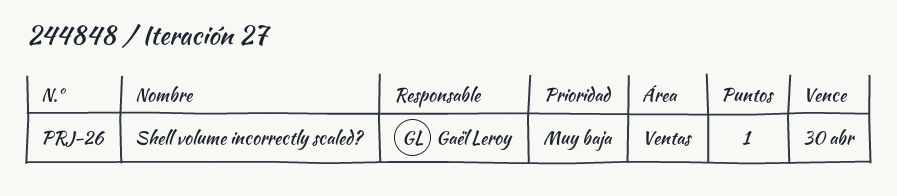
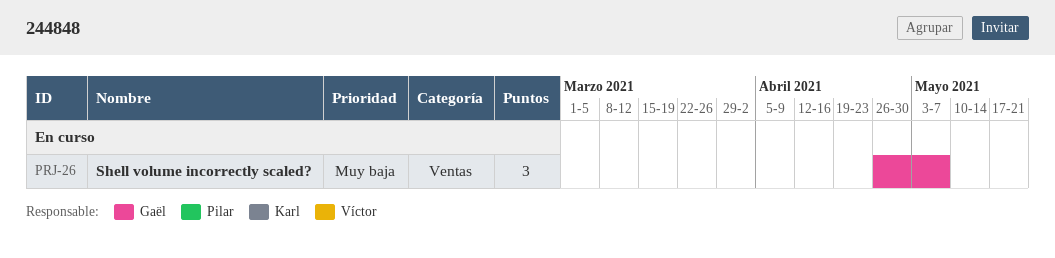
PRJ-26, estimate: 1 -> 3
PRJ-26, due: Apr 30 -> May 7

